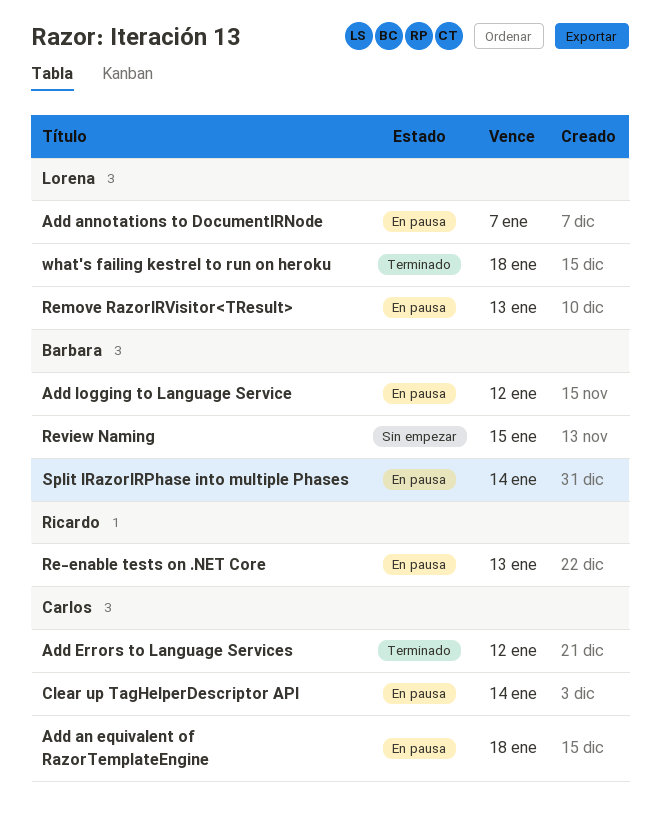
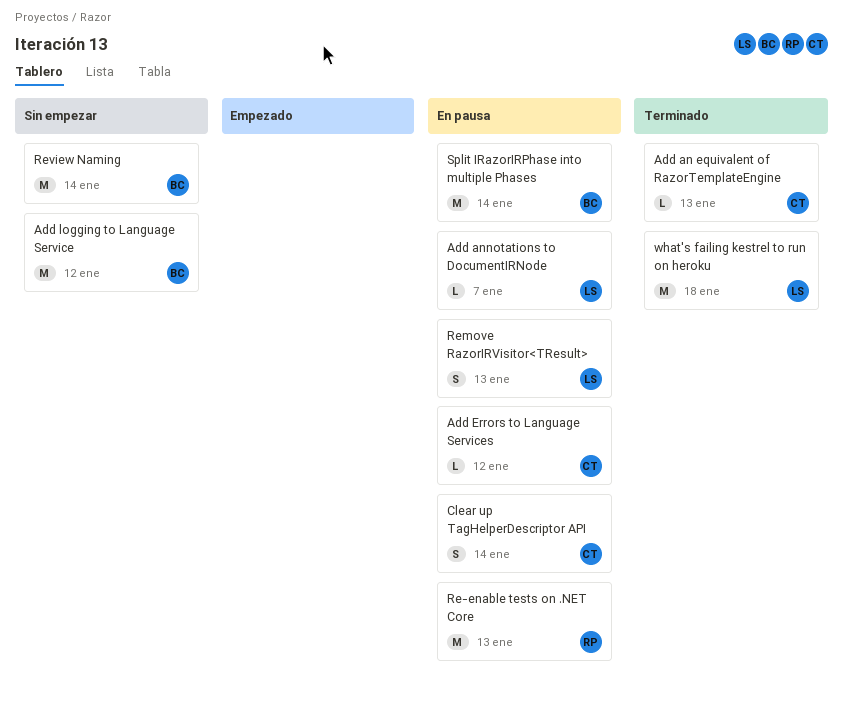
Add an equivalent of RazorTemplateEngine, status: En pausa -> Terminado
Add an equivalent of RazorTemplateEngine, due: Jan 18 -> Jan 13
Add Errors to Language Services, status: Terminado -> En pausa
Add logging to Language Service, status: En pausa -> Sin empezar
Review Naming, due: Jan 15 -> Jan 14

